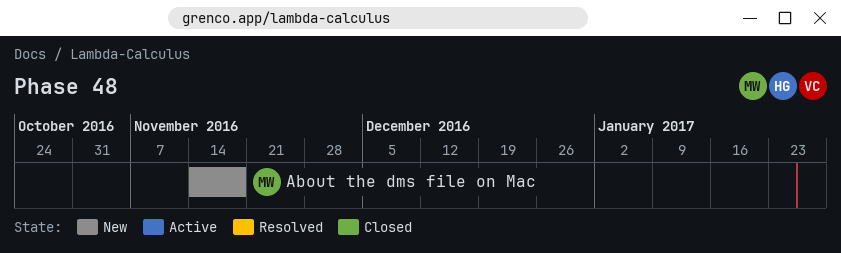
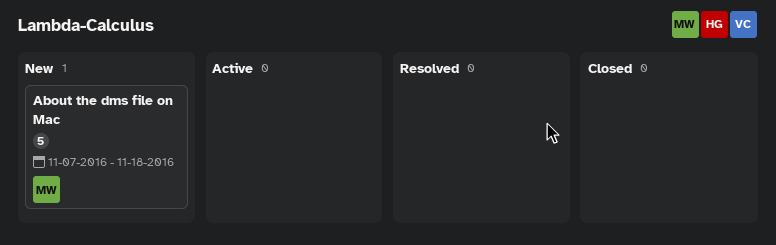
About the dms file on Mac, start: Nov 14 -> Nov 7

